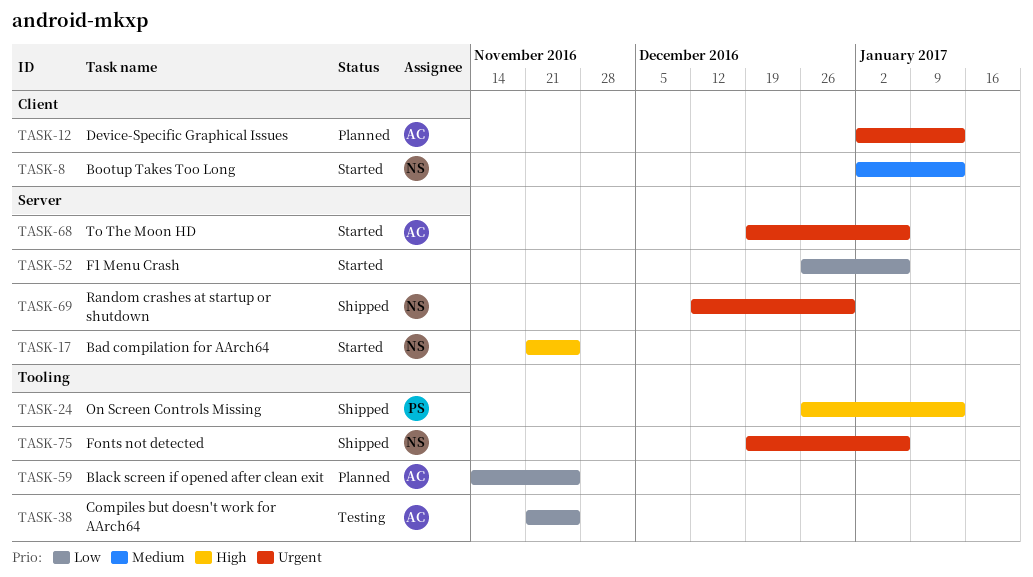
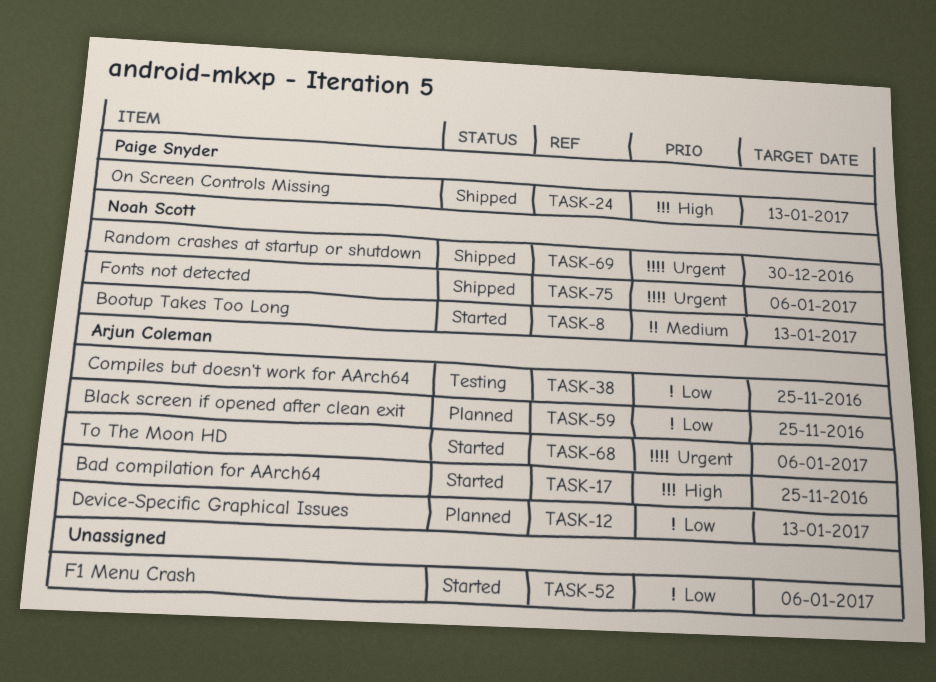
TASK-12, priority: Urgent -> Low
TASK-17, owner: Noah Scott -> Arjun Coleman

